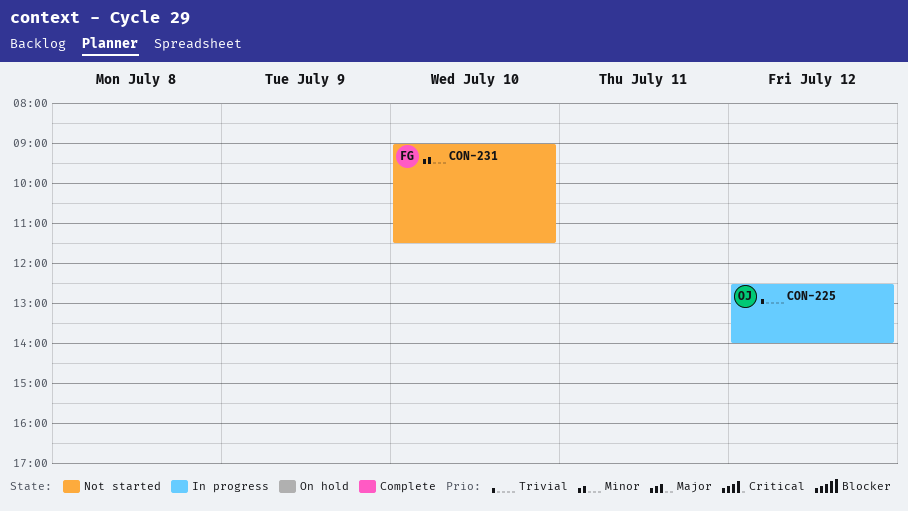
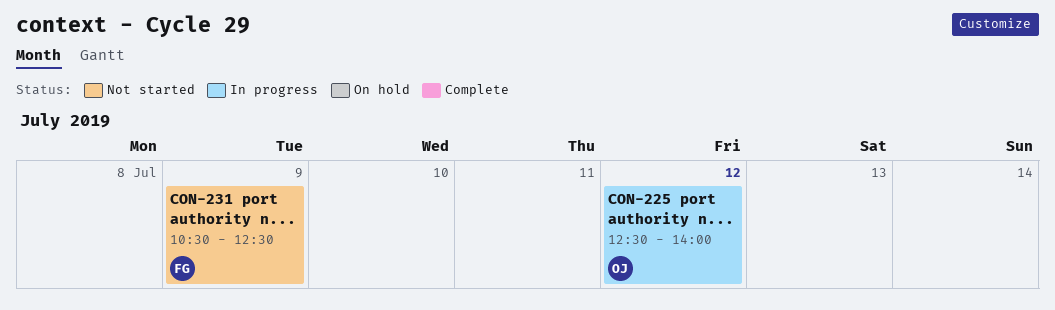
CON-231, day: Jul 10 -> Jul 9
CON-231, begins: 09:00 -> 10:30
CON-231, ends: 11:30 -> 12:30

